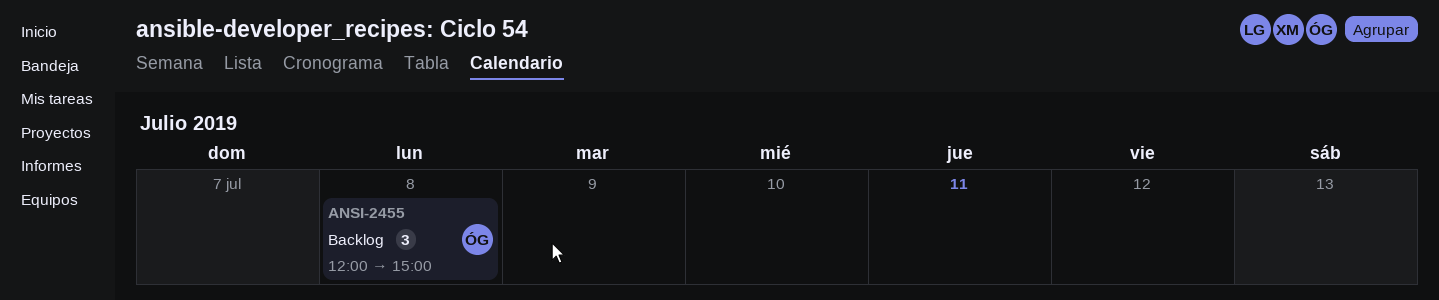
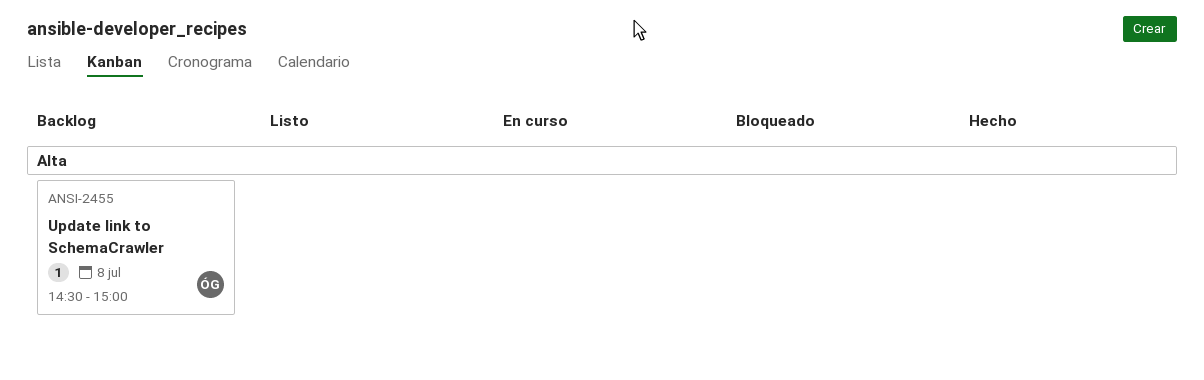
ANSI-2455, estimate: 3 -> 1
ANSI-2455, begins: 12:00 -> 14:30

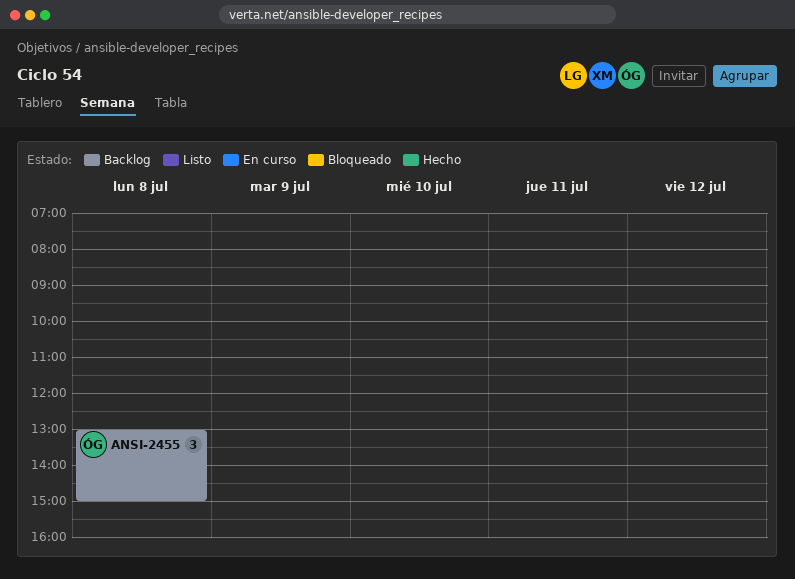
ANSI-2455, estimate: 1 -> 3
ANSI-2455, begins: 14:30 -> 13:00

